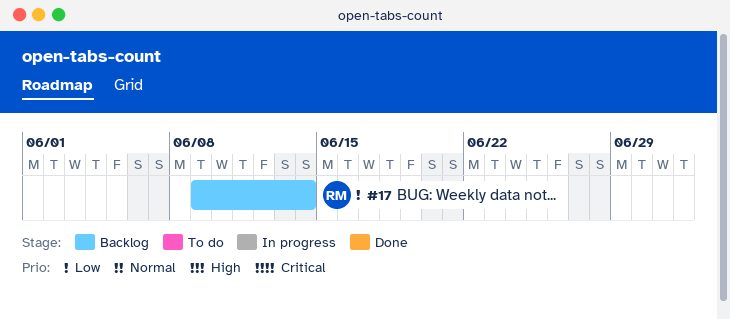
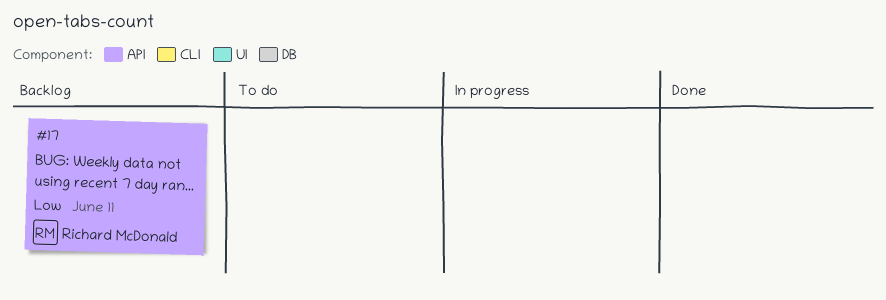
#17, due: Jun 14 -> Jun 11

